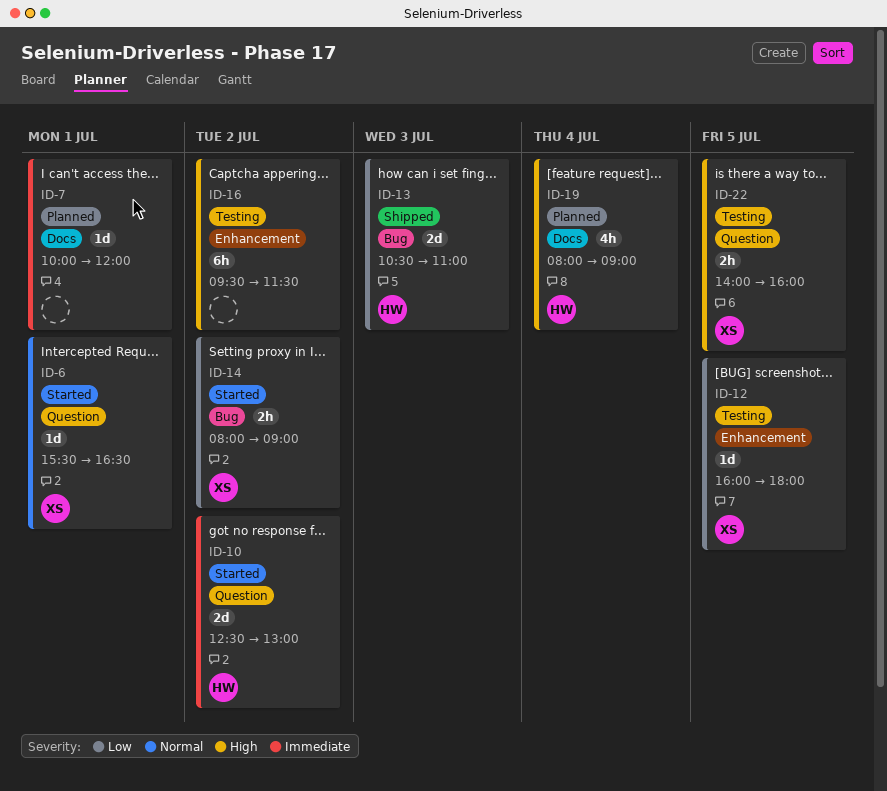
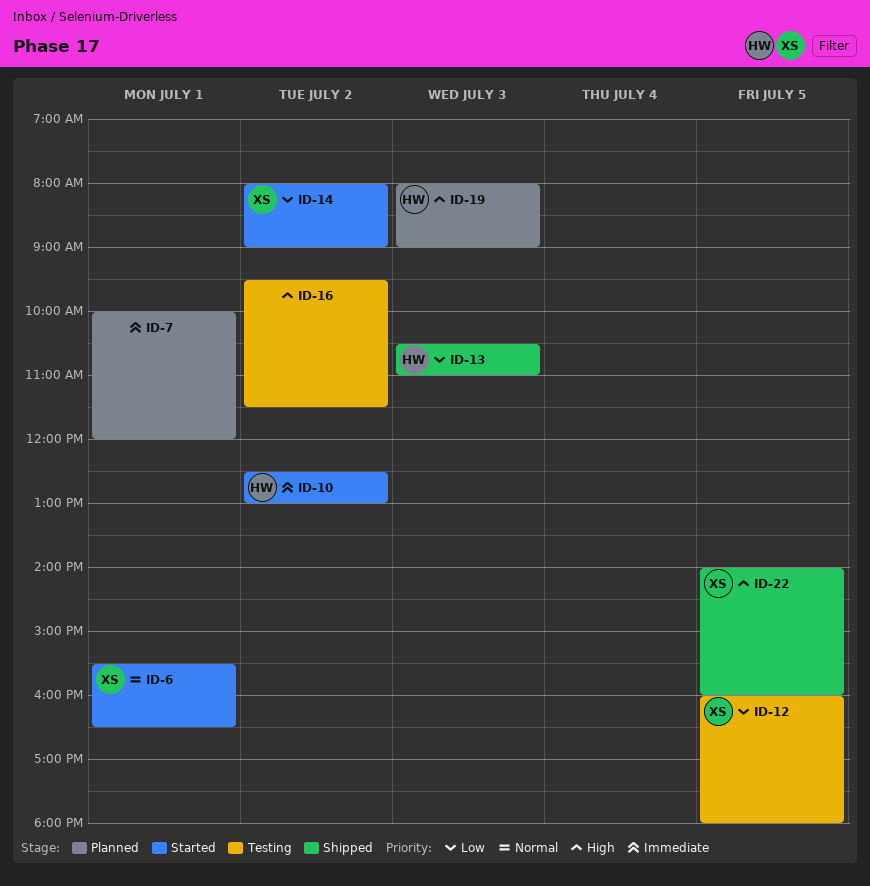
ID-19, day: Jul 4 -> Jul 3
ID-22, status: Testing -> Shipped

